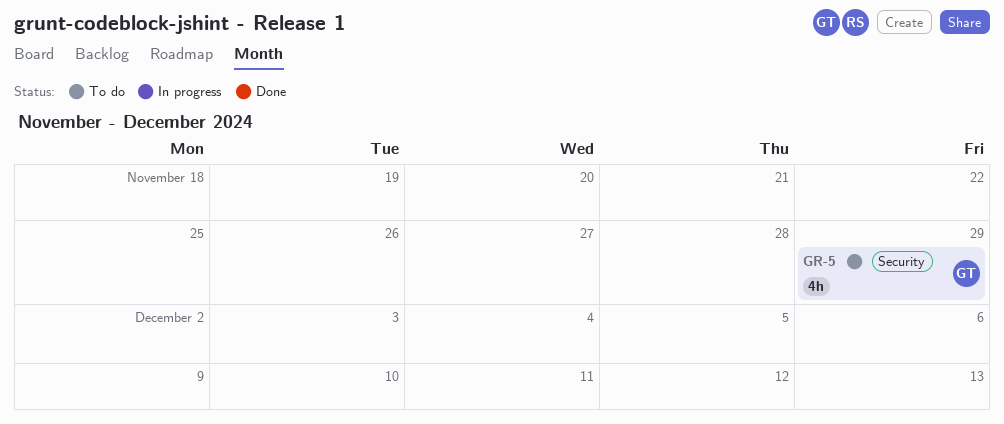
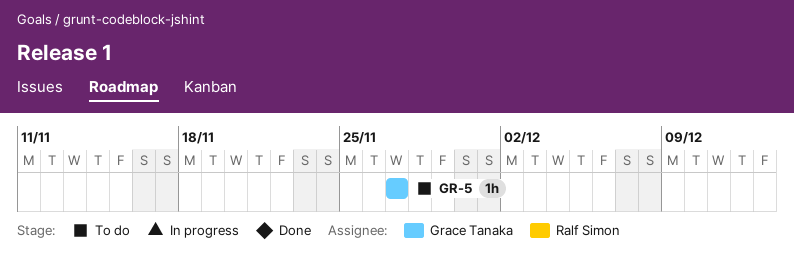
GR-5, estimate: 4h -> 1h
GR-5, due: Nov 29 -> Nov 27

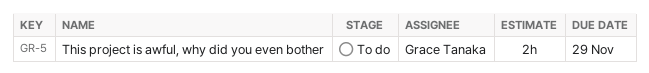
GR-5, estimate: 1h -> 2h
GR-5, due: Nov 27 -> Nov 29

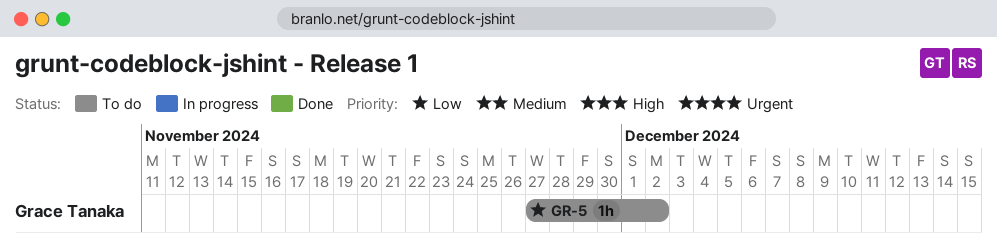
GR-5, estimate: 2h -> 1h
GR-5, due: Nov 29 -> Dec 2

